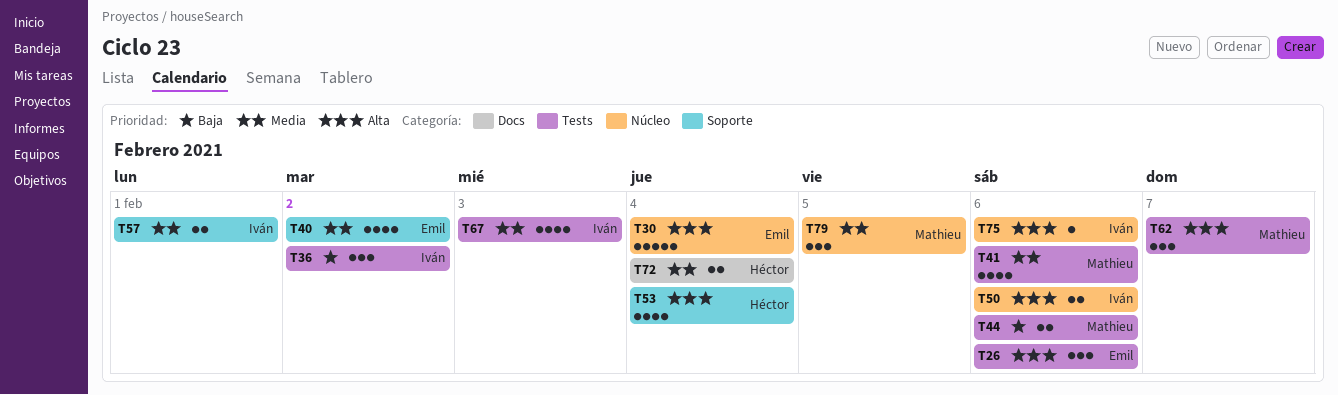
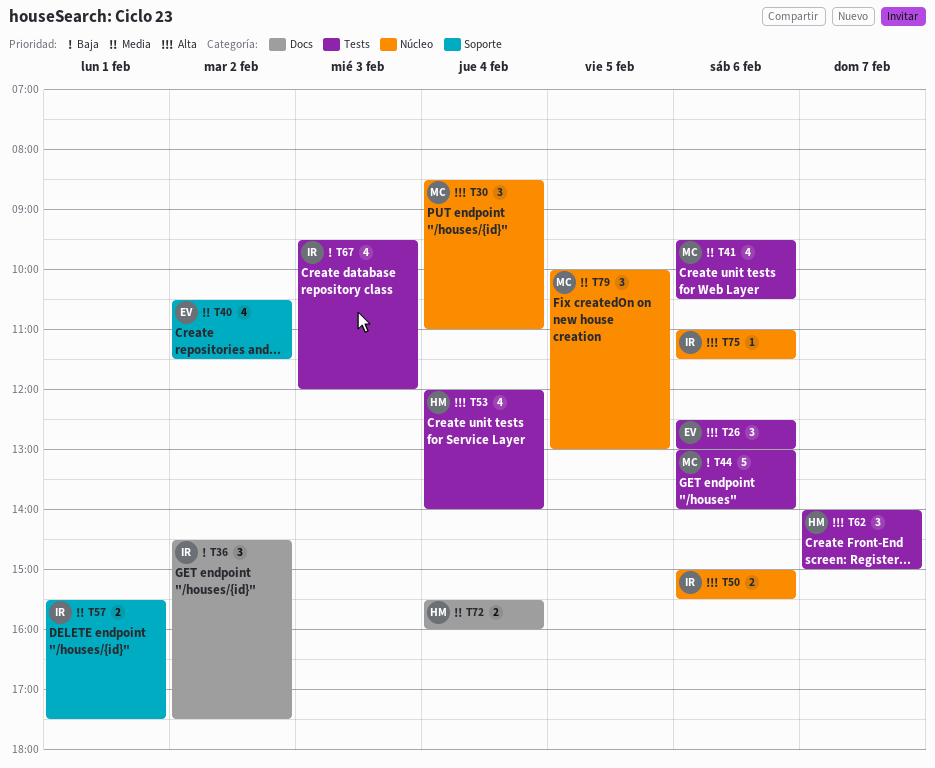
T30, owner: Emil -> Mathieu
T30, estimate: 5 -> 3
T36, label: Tests -> Docs
T44, estimate: 2 -> 5
T53, label: Soporte -> Tests
T62, owner: Mathieu -> Héctor
T67, priority: Media -> Baja

